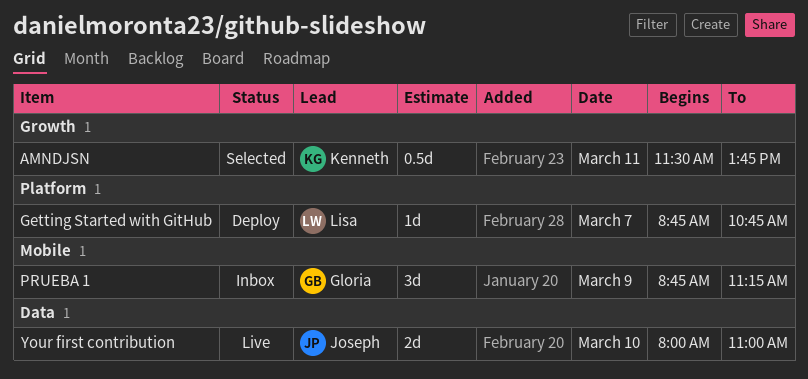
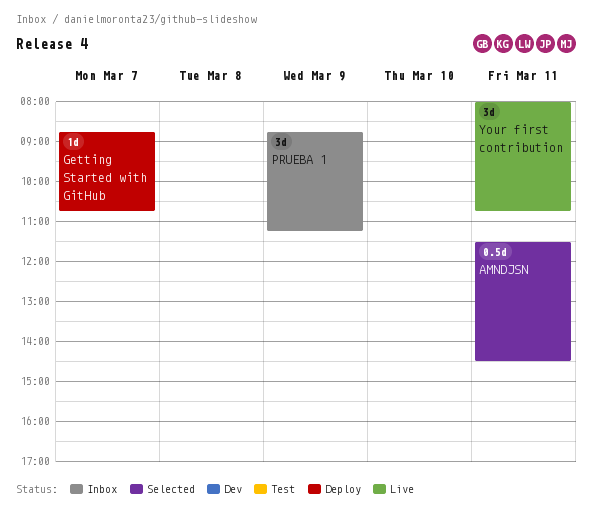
AMNDJSN, ends: 13:45 -> 14:30
Your first contribution, estimate: 2d -> 3d
Your first contribution, day: Mar 10 -> Mar 11
Your first contribution, ends: 11:00 -> 10:45

